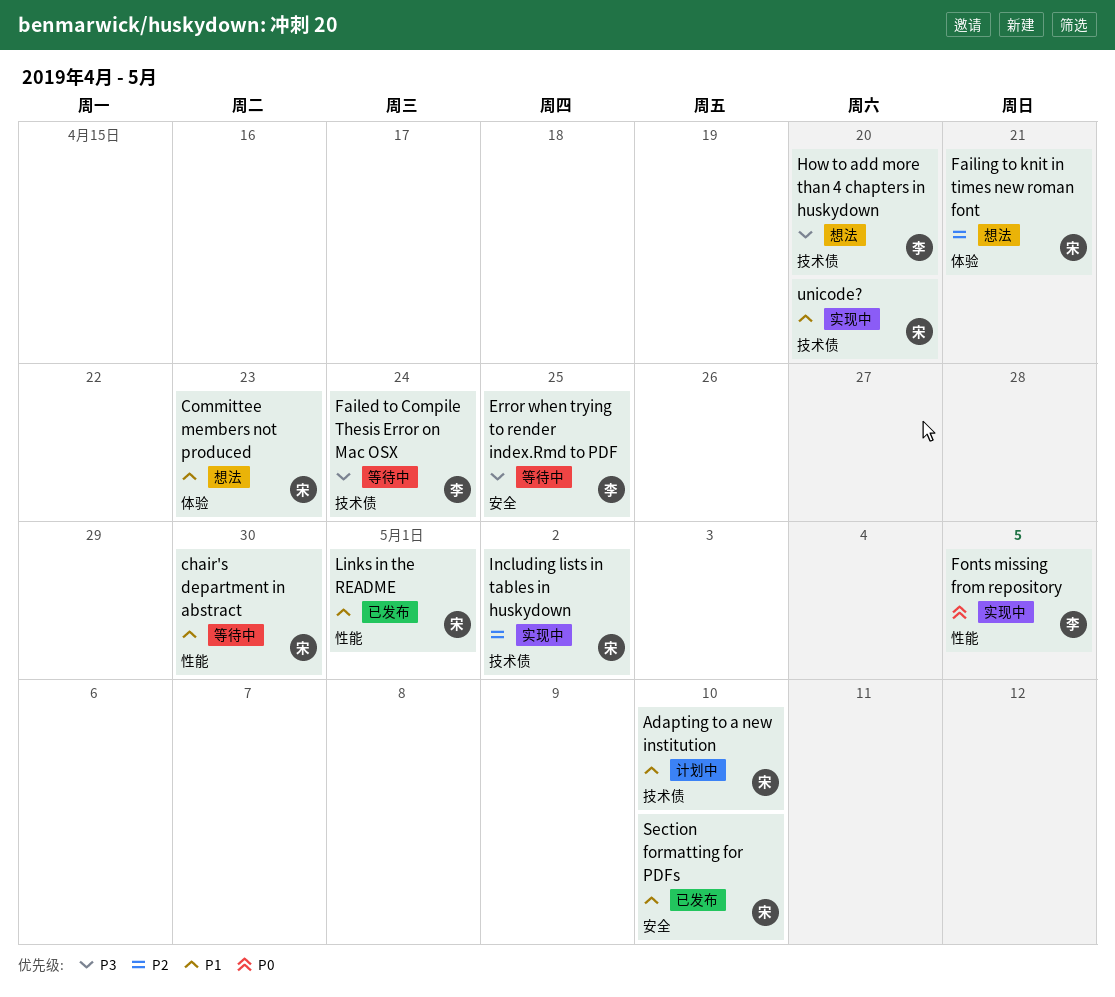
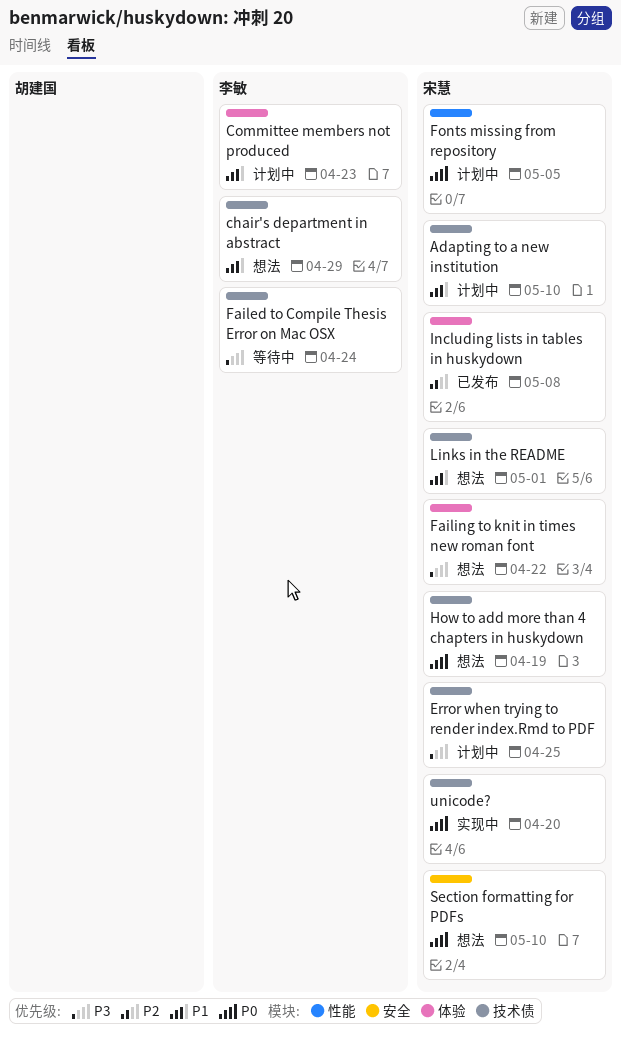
chair's department in abstract, status: 等待中 -> 想法
chair's department in abstract, owner: 宋慧 -> 李敏
chair's department in abstract, label: 性能 -> 技术债
chair's department in abstract, due: Apr 30 -> Apr 29
Committee members not produced, status: 想法 -> 计划中
Committee members not produced, owner: 宋慧 -> 李敏
Error when trying to render index.Rmd to PDF, status: 等待中 -> 计划中
Error when trying to render index.Rmd to PDF, owner: 李敏 -> 宋慧
Error when trying to render index.Rmd to PDF, label: 安全 -> 技术债
Failing to knit in times new roman font, priority: P2 -> P3
Failing to knit in times new roman font, due: Apr 21 -> Apr 22
Fonts missing from repository, status: 实现中 -> 计划中
Fonts missing from repository, owner: 李敏 -> 宋慧
How to add more than 4 chapters in huskydown, owner: 李敏 -> 宋慧
How to add more than 4 chapters in huskydown, priority: P3 -> P0
How to add more than 4 chapters in huskydown, due: Apr 20 -> Apr 19
Including lists in tables in huskydown, status: 实现中 -> 已发布
Including lists in tables in huskydown, label: 技术债 -> 体验
Including lists in tables in huskydown, due: May 2 -> May 8
Links in the README, status: 已发布 -> 想法
Links in the README, label: 性能 -> 技术债
Section formatting for PDFs, status: 已发布 -> 想法
Section formatting for PDFs, priority: P1 -> P0
unicode?, priority: P1 -> P0

